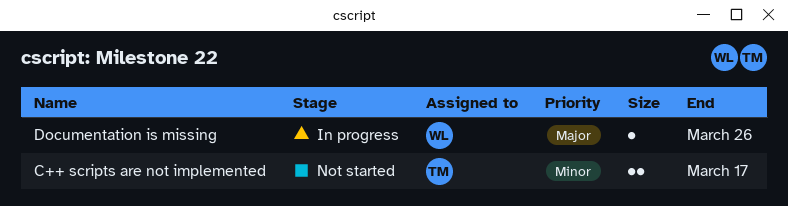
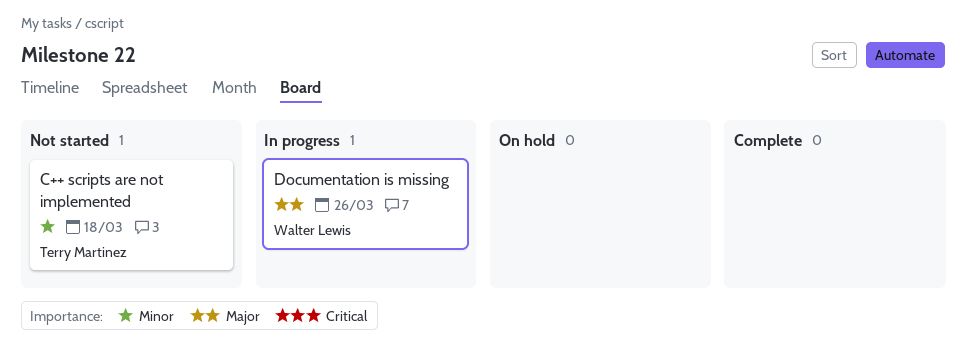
C++ scripts are not implemented, due: Mar 17 -> Mar 18

